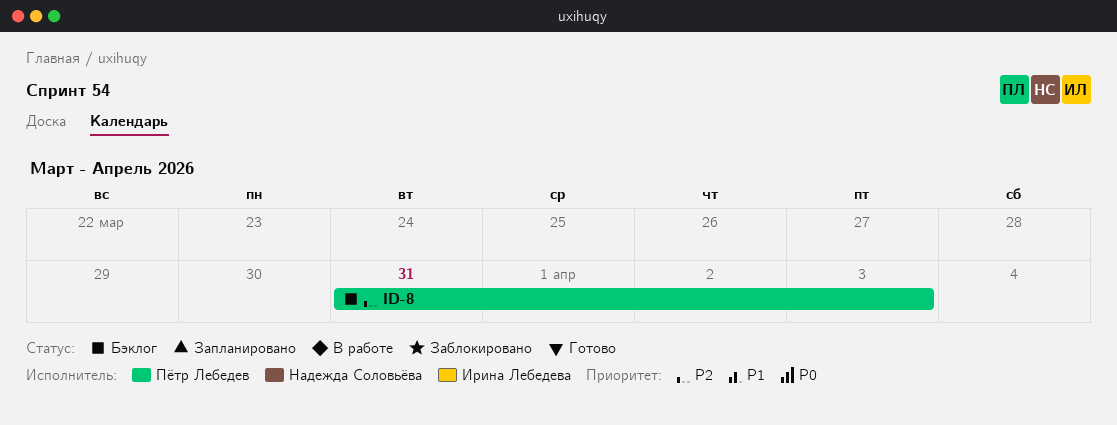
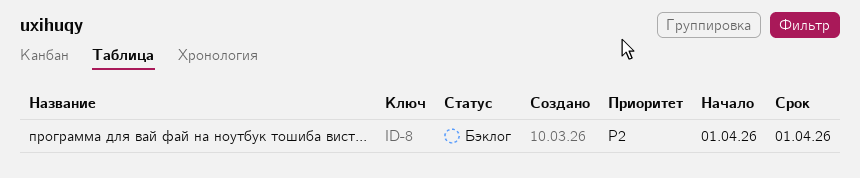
ID-8, start: Mar 31 -> Apr 1
ID-8, due: Apr 3 -> Apr 1

